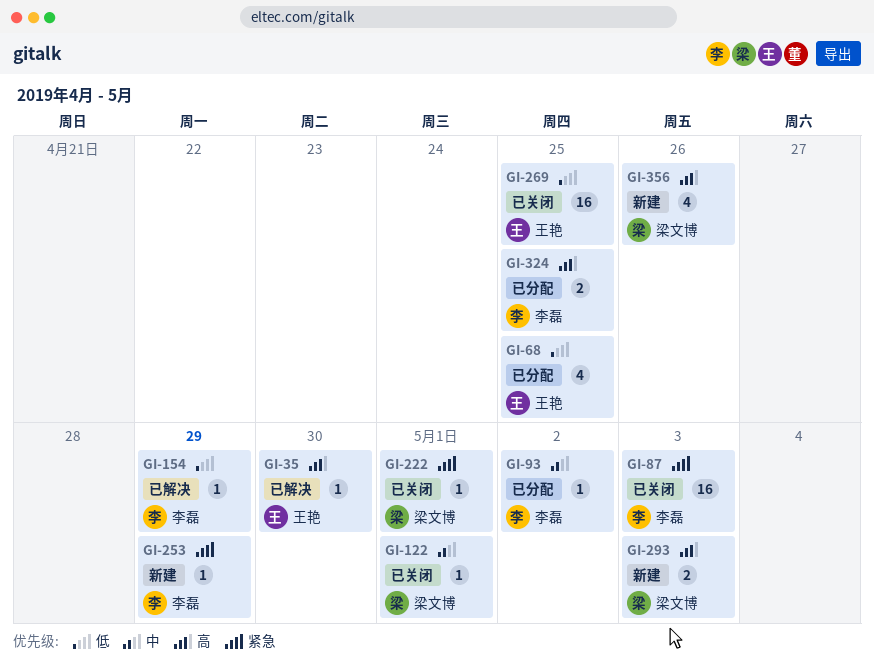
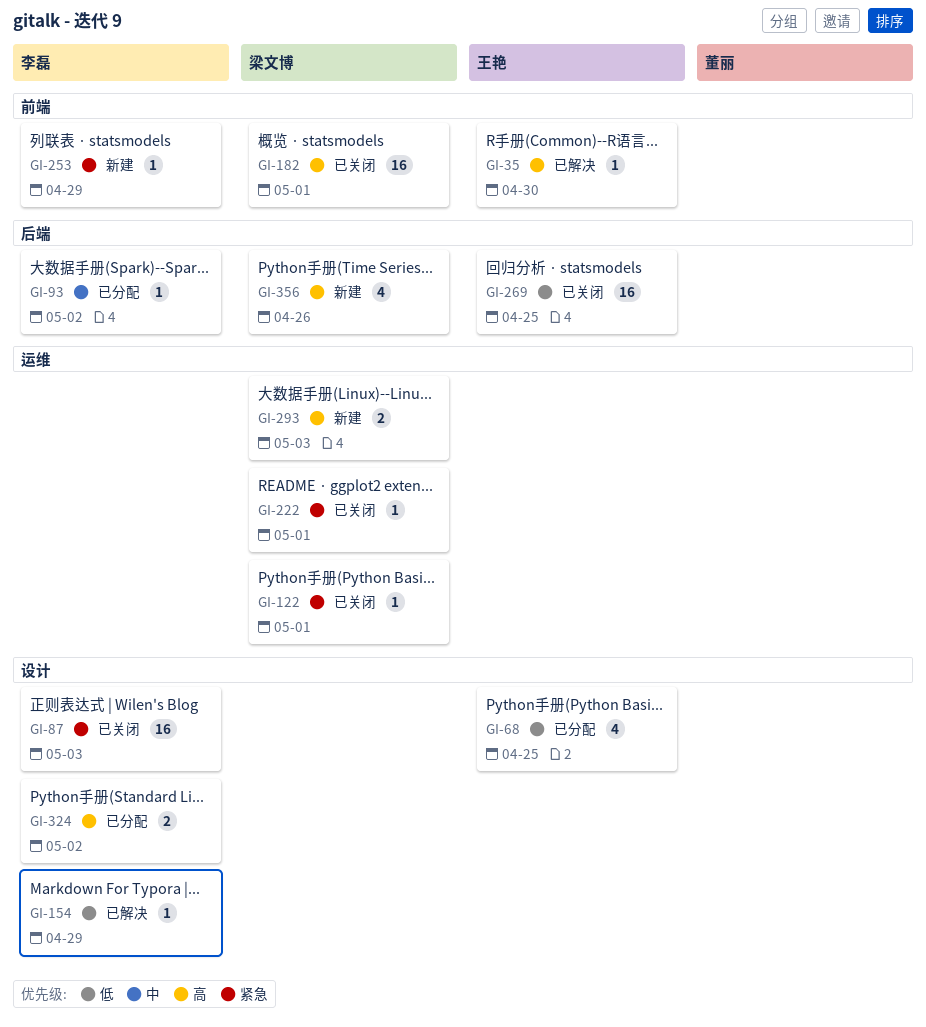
GI-122, priority: 中 -> 紧急
GI-182: none -> present
GI-324, due: Apr 25 -> May 2

